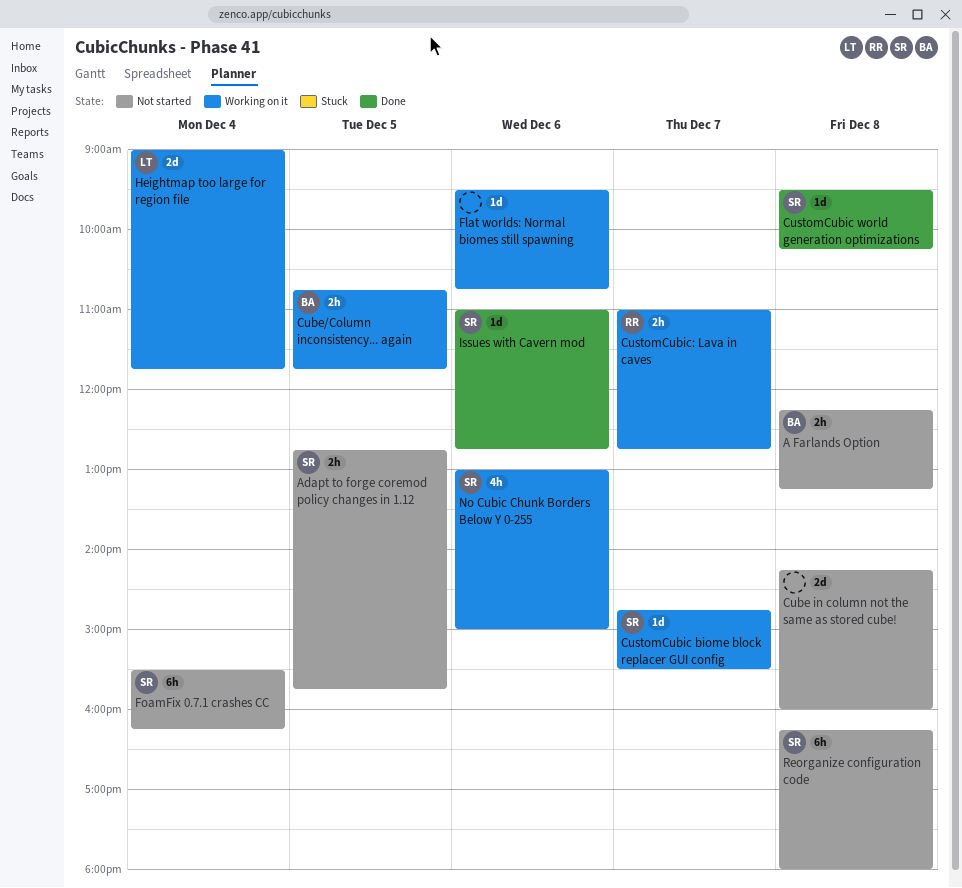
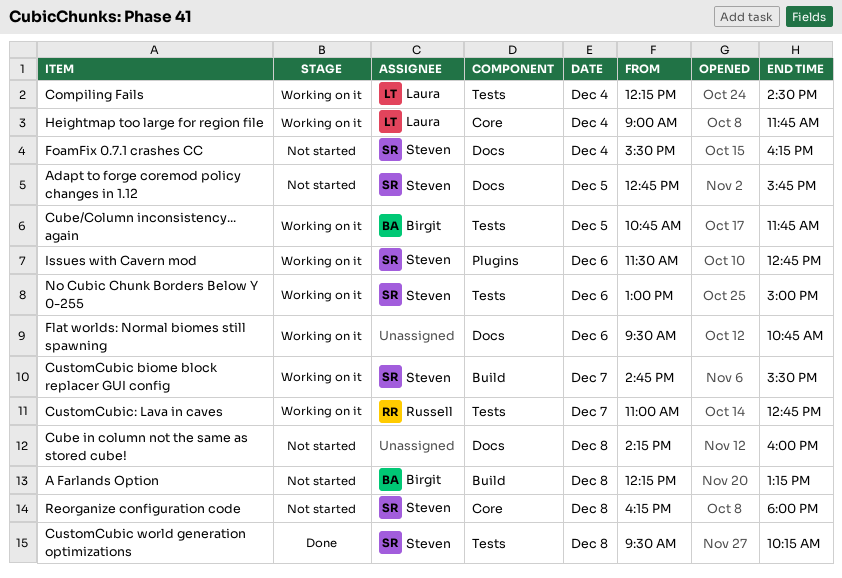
Compiling Fails: none -> present
Issues with Cavern mod, status: Done -> Working on it
Issues with Cavern mod, begins: 11:00 -> 11:30

